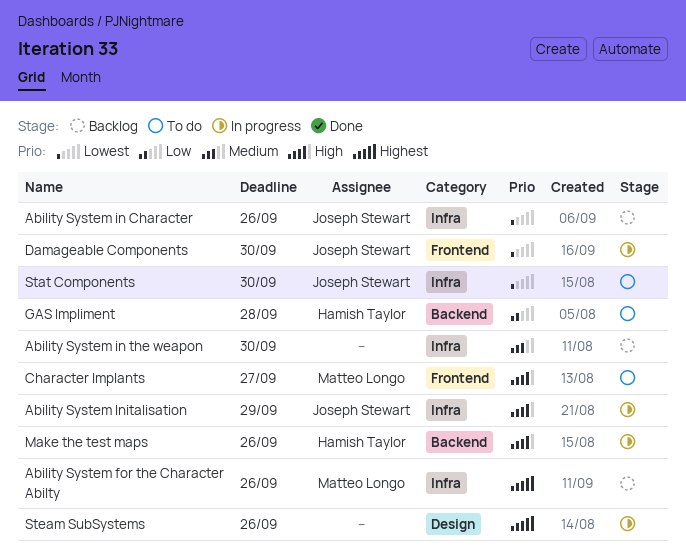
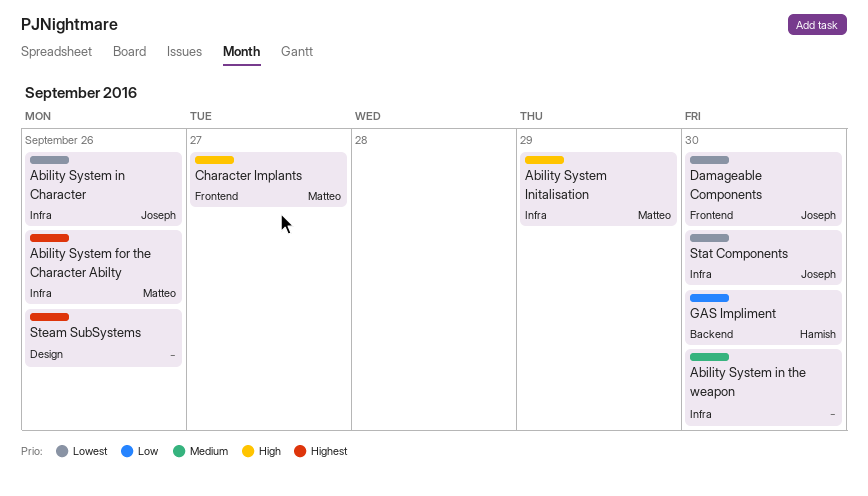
Ability System Initalisation, owner: Joseph Stewart -> Matteo Longo
GAS Impliment, due: Sep 28 -> Sep 30
Make the test maps: present -> none

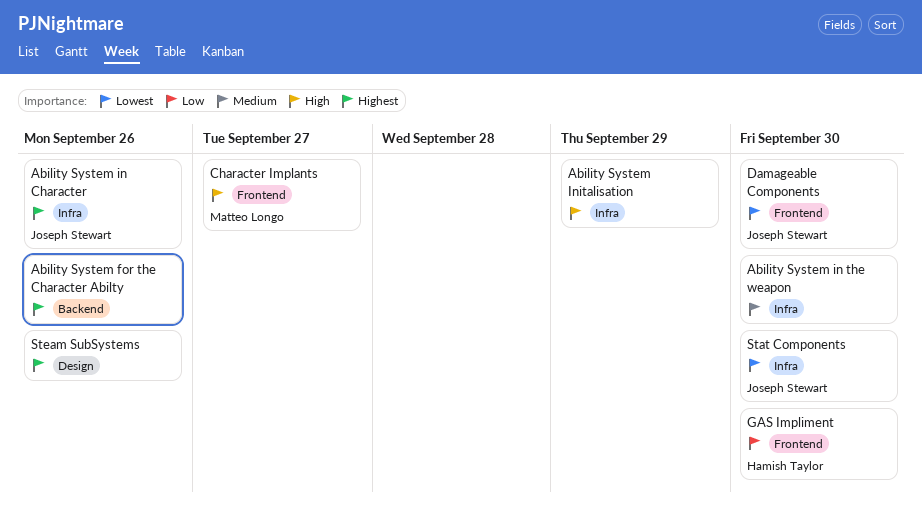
Ability System for the Character Abilty, owner: Matteo Longo -> none
Ability System for the Character Abilty, label: Infra -> Backend
Ability System in Character, priority: Lowest -> Highest
Ability System Initalisation, owner: Matteo Longo -> none
GAS Impliment, label: Backend -> Frontend

